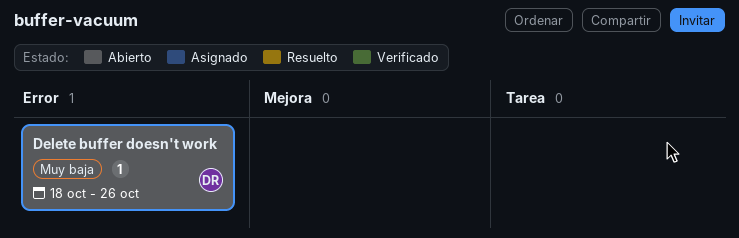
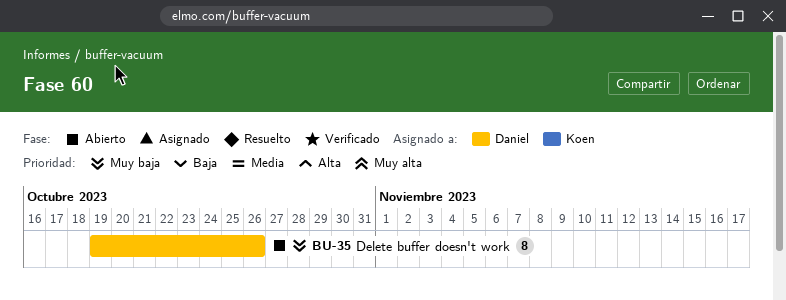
Delete buffer doesn't work, estimate: 1 -> 8
Delete buffer doesn't work, start: Oct 18 -> Oct 19

